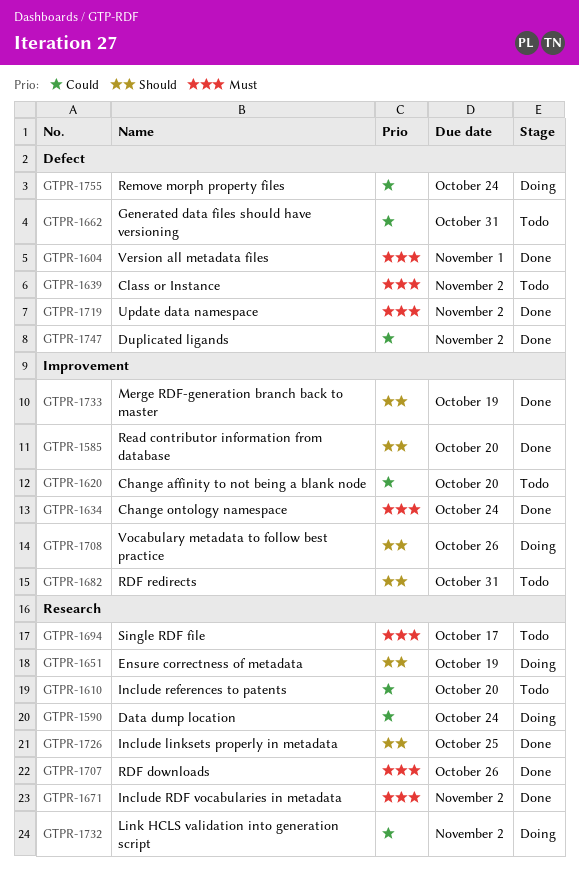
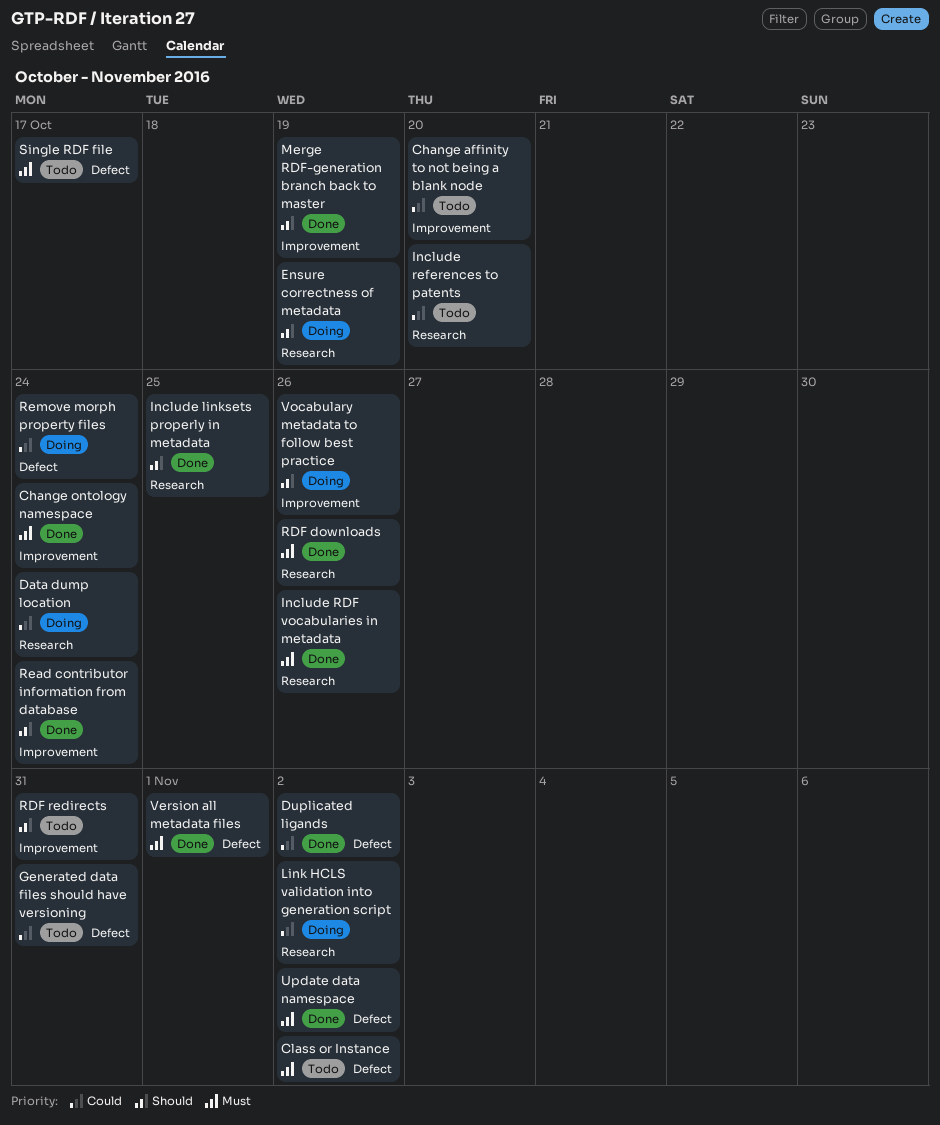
Include RDF vocabularies in metadata, due: Nov 2 -> Oct 26
Read contributor information from database, due: Oct 20 -> Oct 24
Single RDF file, label: Research -> Defect

